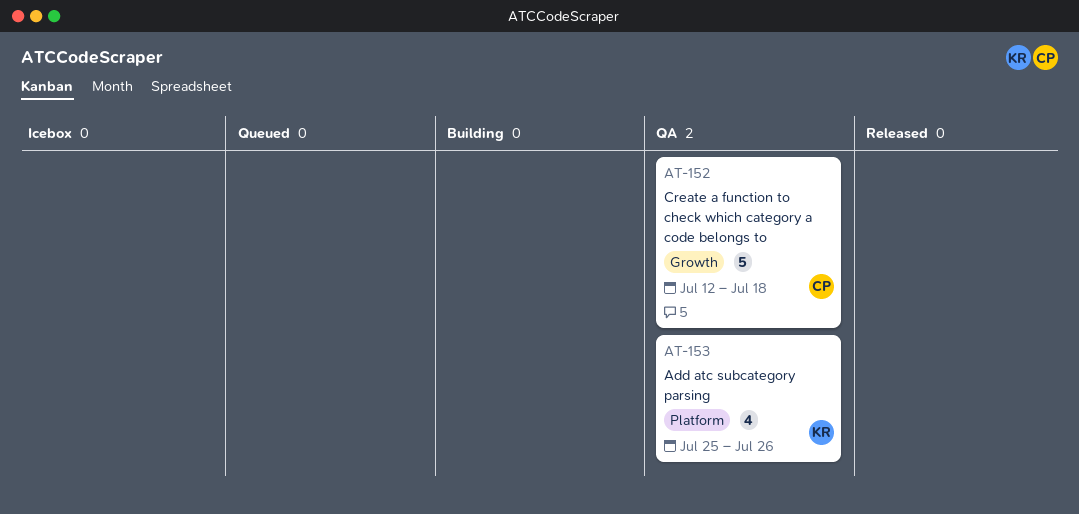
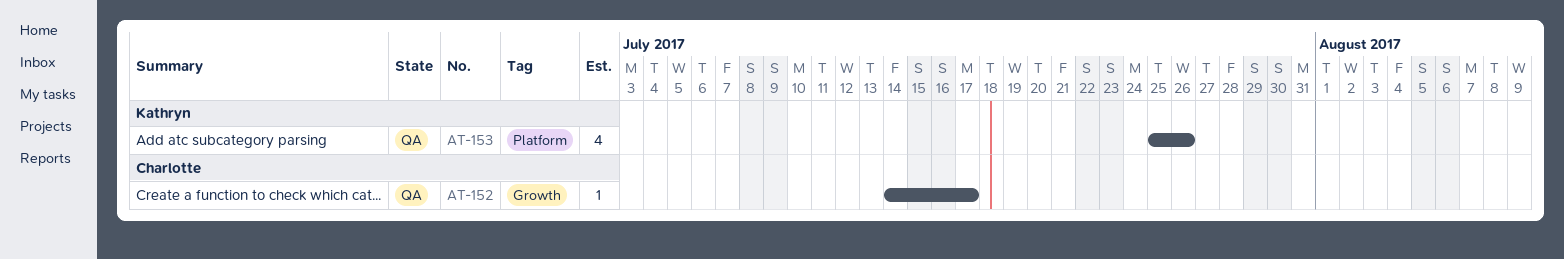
AT-152, estimate: 5 -> 1
AT-152, start: Jul 12 -> Jul 14
AT-152, due: Jul 18 -> Jul 17

